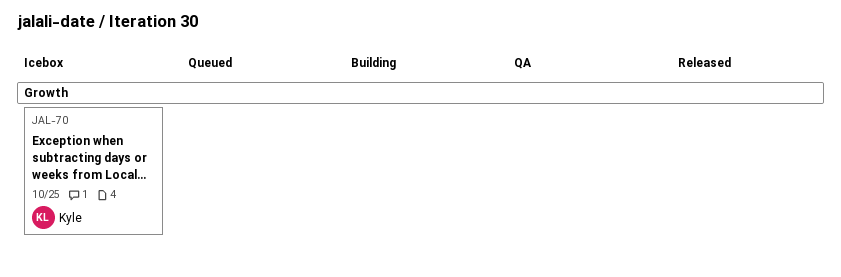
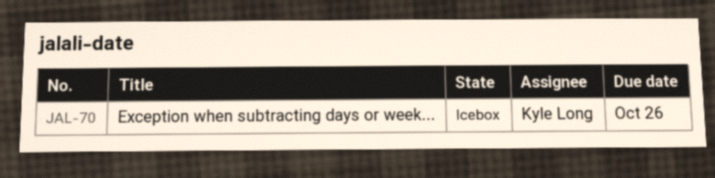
JAL-70, due: Oct 25 -> Oct 26

